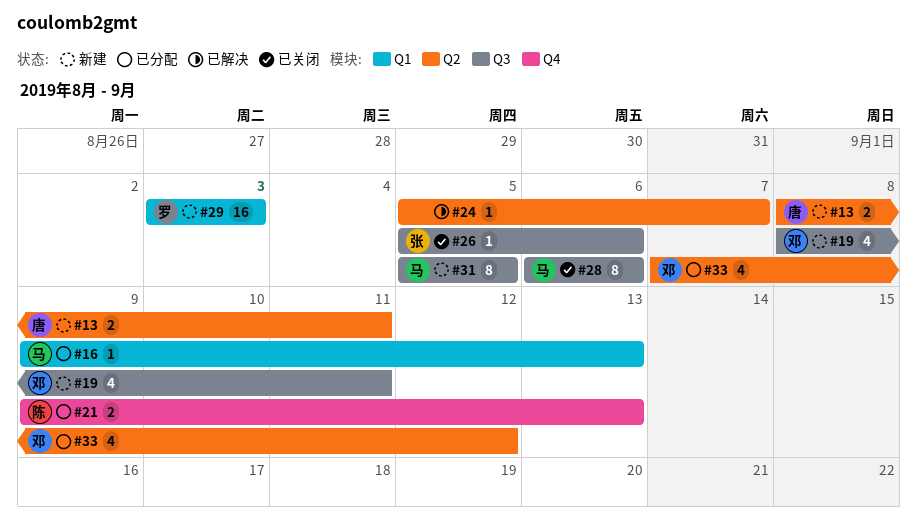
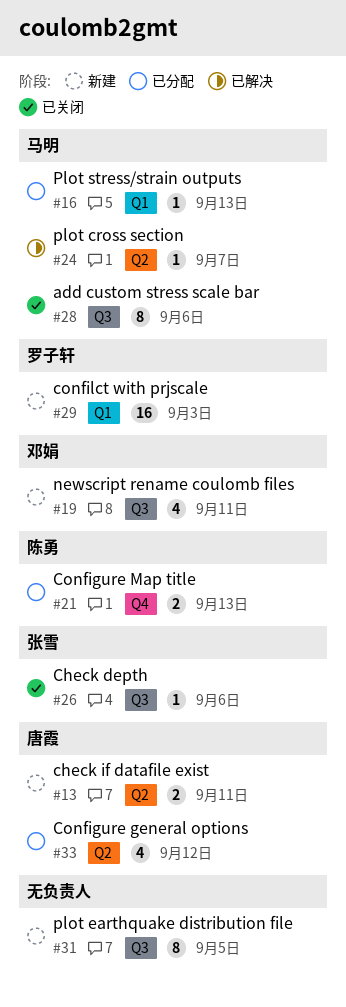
#24, owner: none -> 马明
#31, owner: 马明 -> none
#33, owner: 邓娟 -> 唐霞

